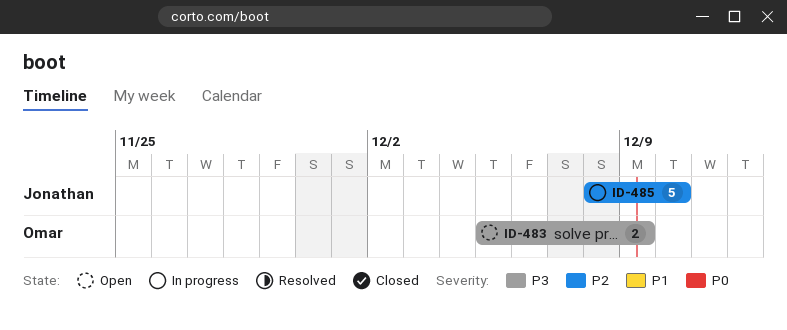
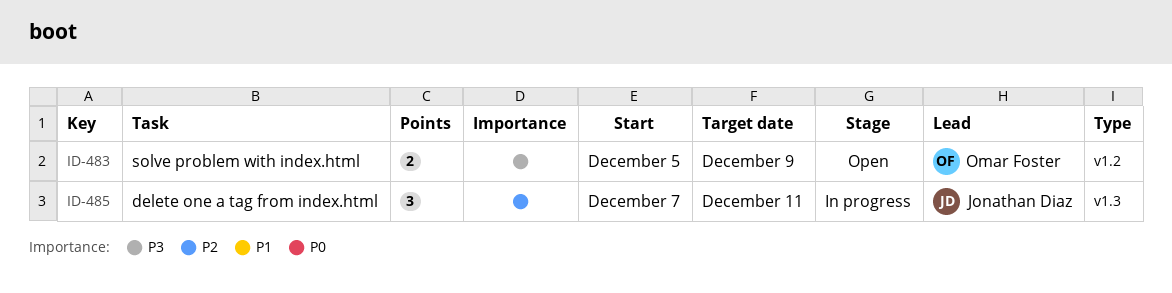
ID-485, estimate: 5 -> 3
ID-485, start: Dec 8 -> Dec 7
ID-485, due: Dec 10 -> Dec 11

